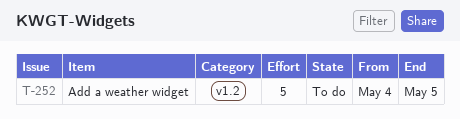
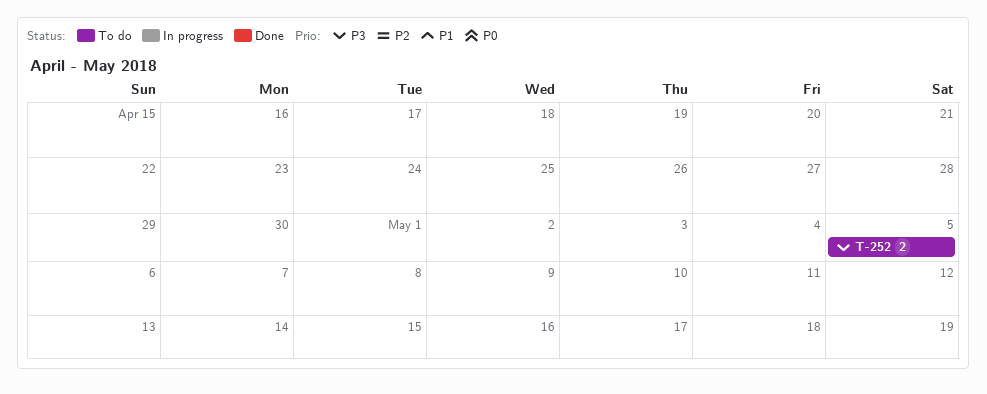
T-252, estimate: 5 -> 2
T-252, start: May 4 -> May 5

